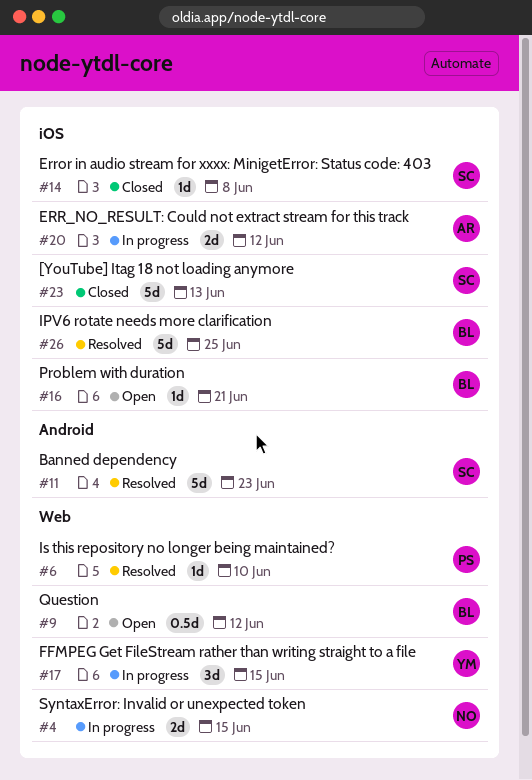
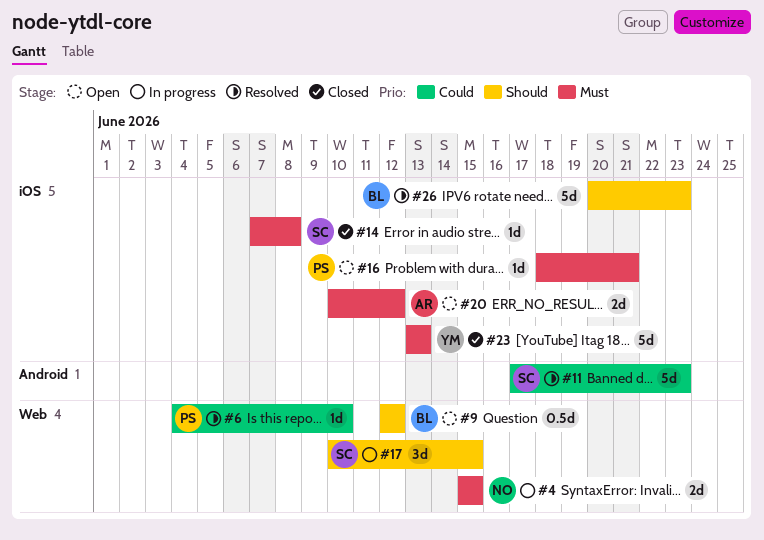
#16, owner: BL -> PS
#17, owner: YM -> SC
#20, status: In progress -> Open
#23, owner: SC -> YM
#26, due: Jun 25 -> Jun 23

